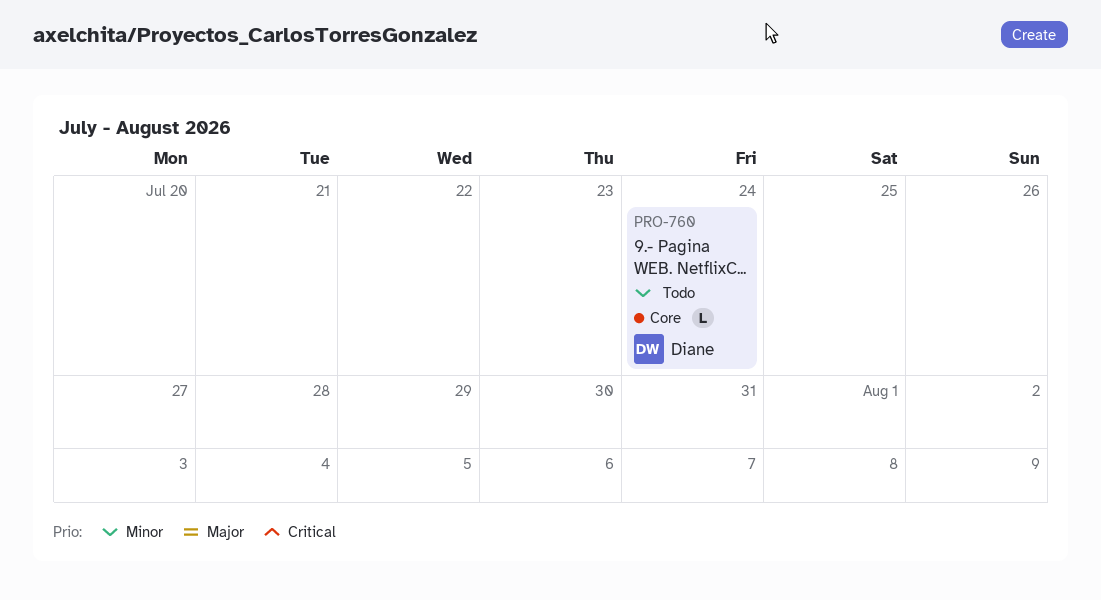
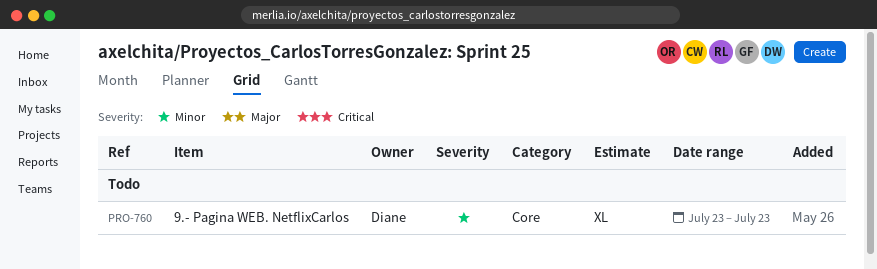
PRO-760, estimate: L -> XL
PRO-760, due: Jul 24 -> Jul 23

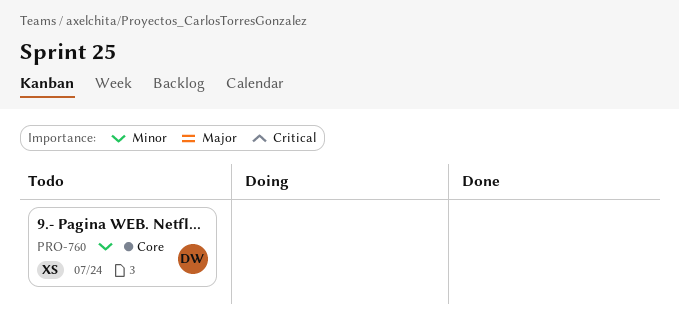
PRO-760, estimate: XL -> XS
PRO-760, due: Jul 23 -> Jul 24

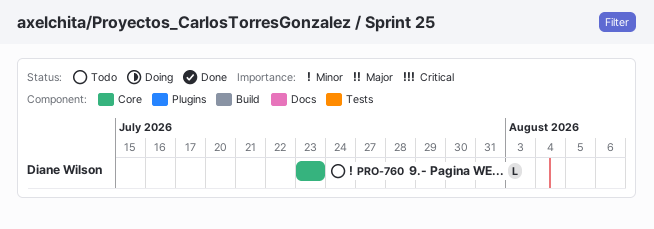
PRO-760, estimate: XS -> L
PRO-760, due: Jul 24 -> Jul 23

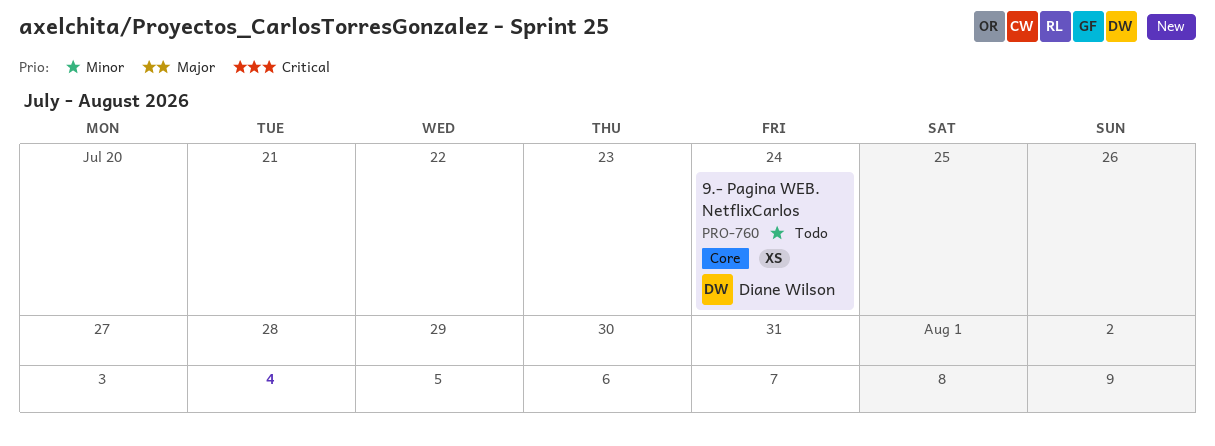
PRO-760, estimate: L -> XS
PRO-760, due: Jul 23 -> Jul 24

